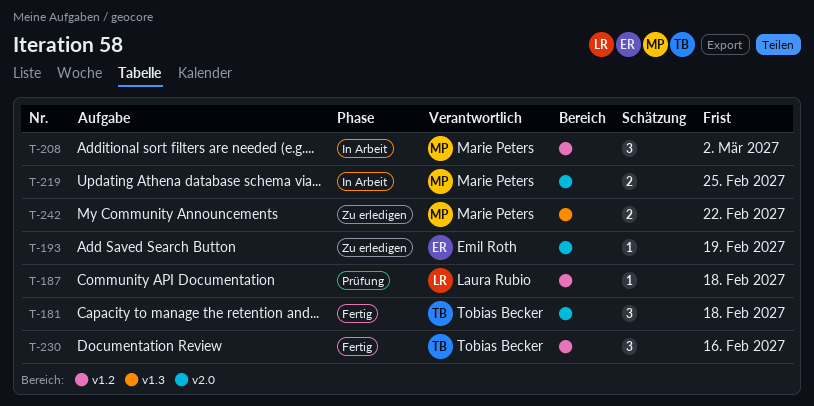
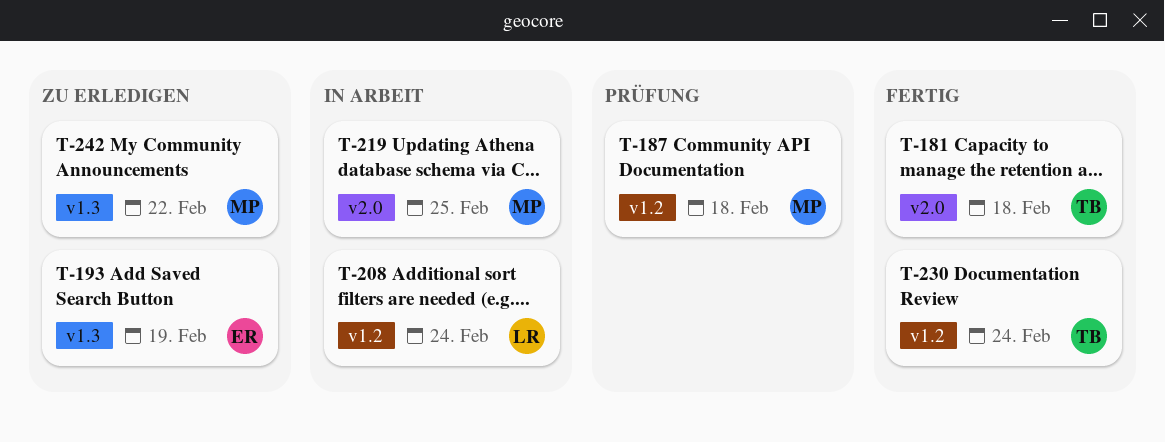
T-187, owner: Laura Rubio -> Marie Peters
T-193, label: v2.0 -> v1.3
T-208, owner: Marie Peters -> Laura Rubio
T-208, due: Mar 2 -> Feb 24
T-230, due: Feb 16 -> Feb 24

